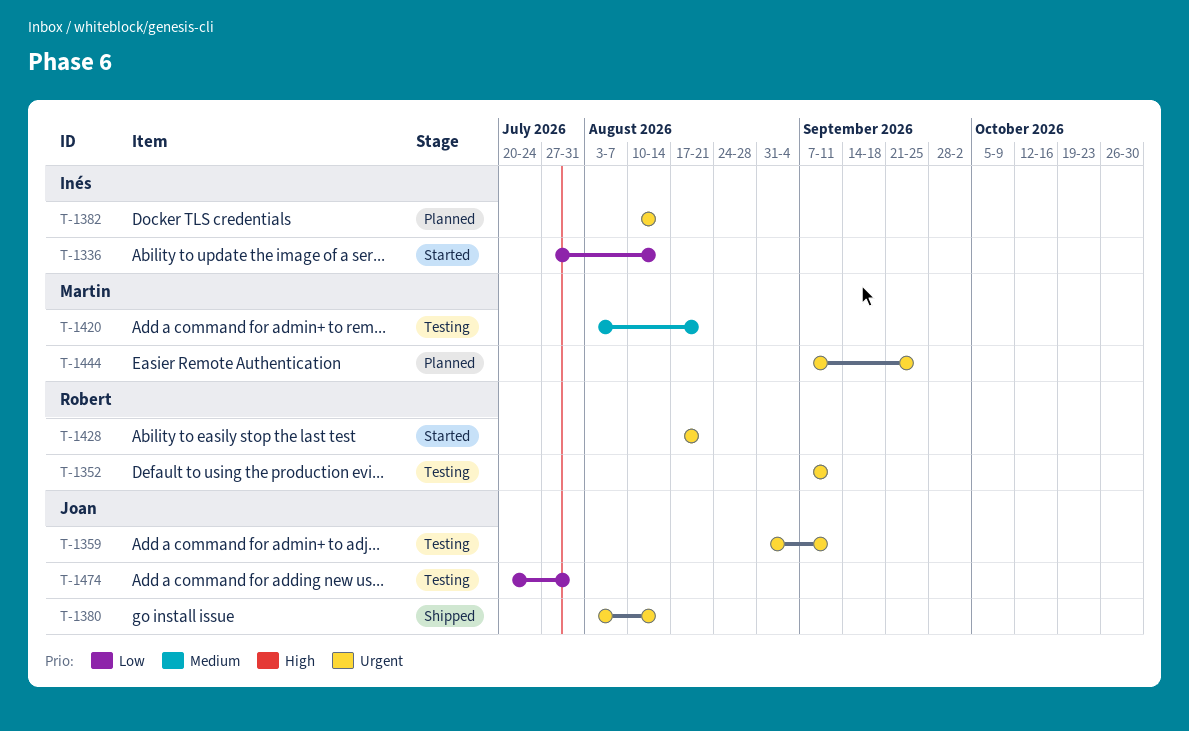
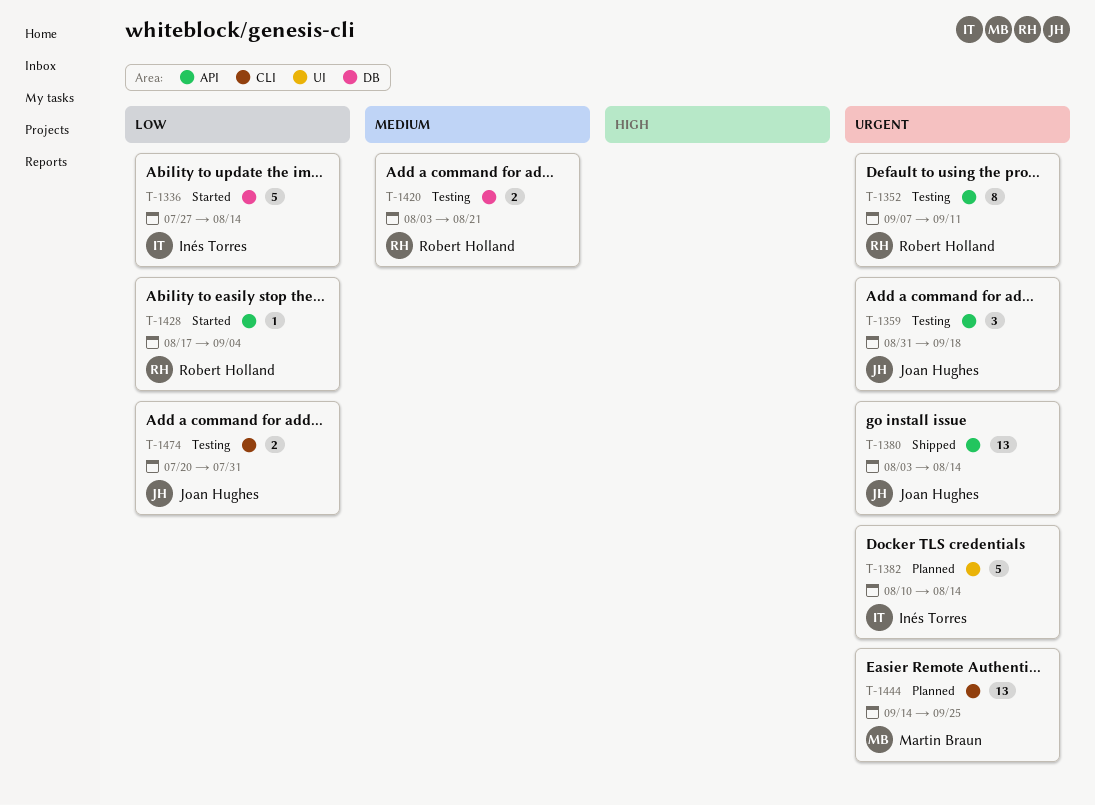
T-1359, due: Sep 11 -> Sep 18
T-1420, owner: Martin Braun -> Robert Holland
T-1428, priority: Urgent -> Low
T-1428, due: Aug 21 -> Sep 4
T-1444, start: Sep 7 -> Sep 14

